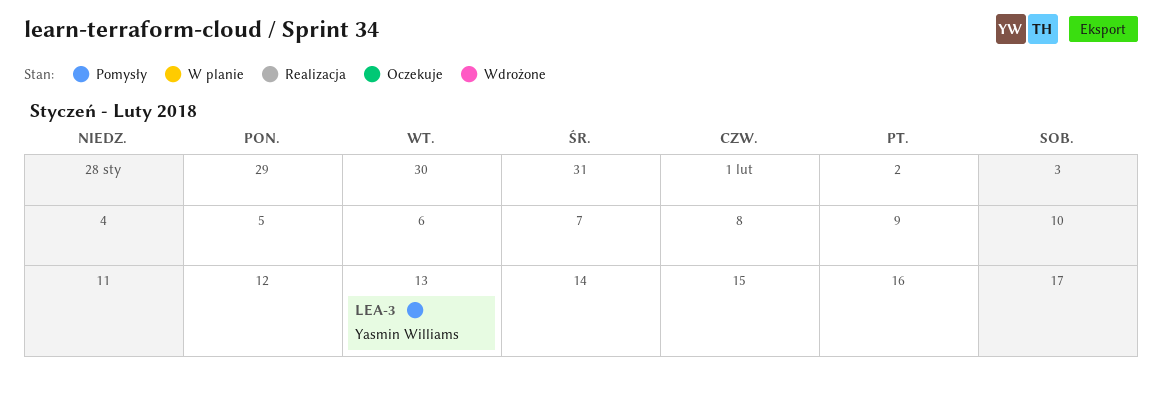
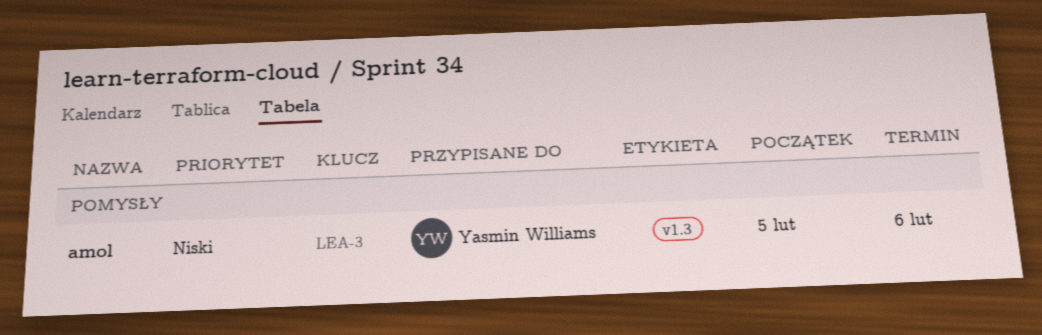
LEA-3, due: Feb 13 -> Feb 6

